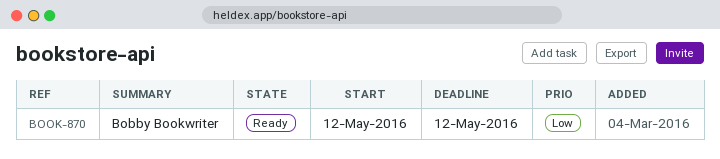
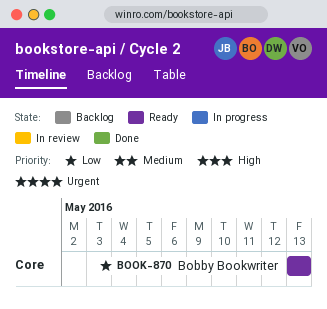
BOOK-870, start: May 12 -> May 13
BOOK-870, due: May 12 -> May 13

